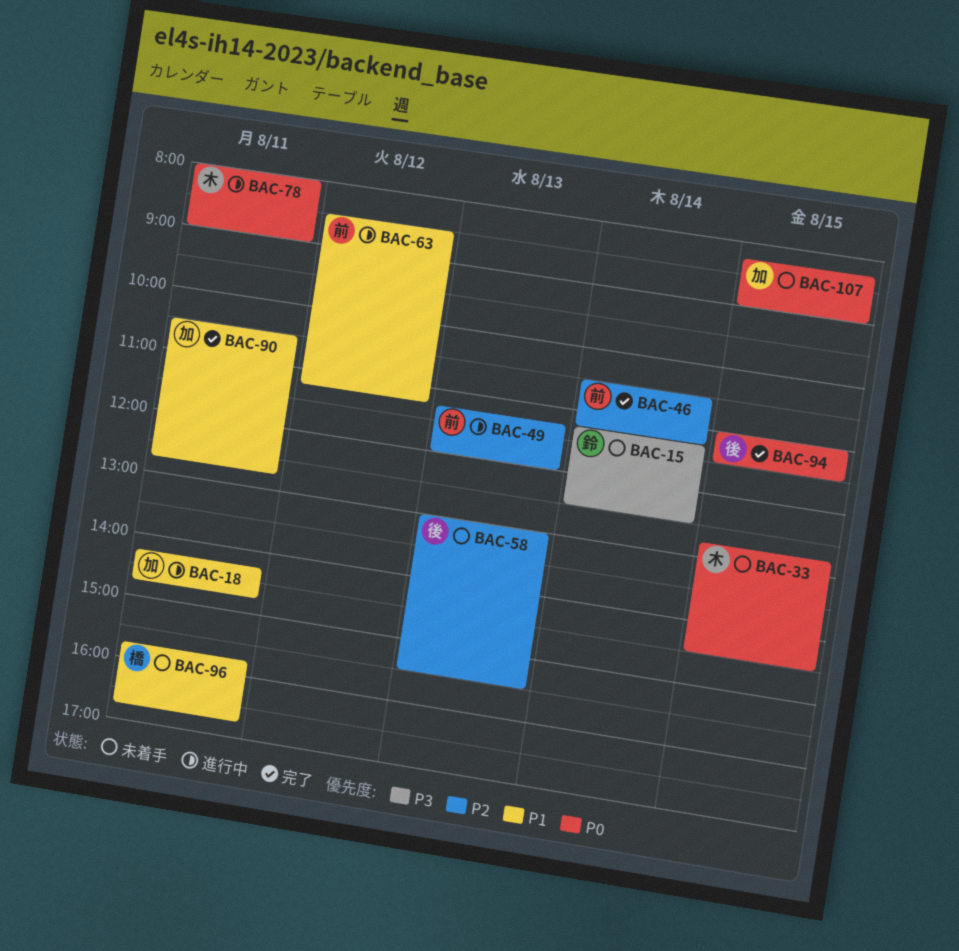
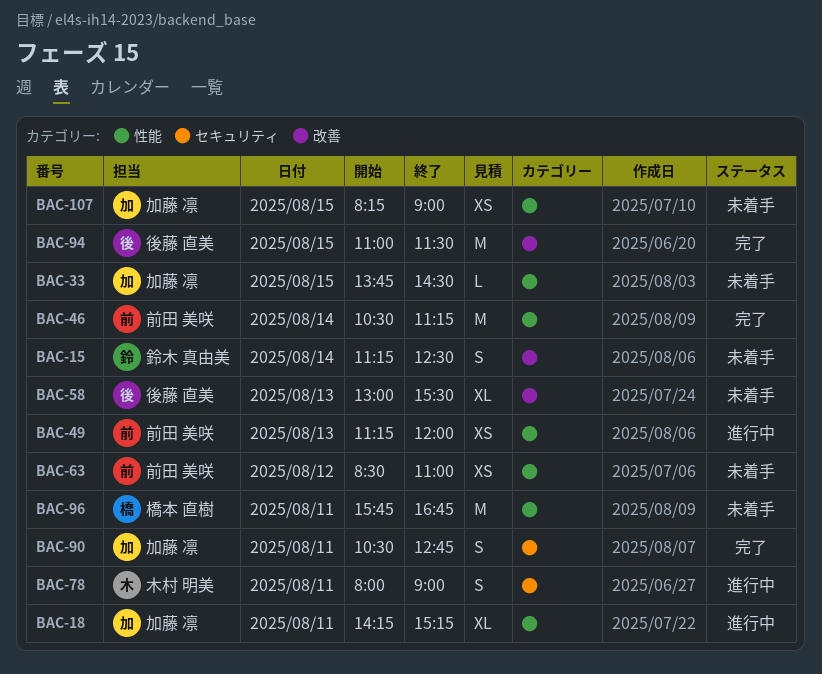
BAC-18, ends: 14:45 -> 15:15
BAC-33, owner: 木村 明美 -> 加藤 凛
BAC-33, begins: 12:45 -> 13:45
BAC-63, status: 進行中 -> 未着手
BAC-63, ends: 11:15 -> 11:00

